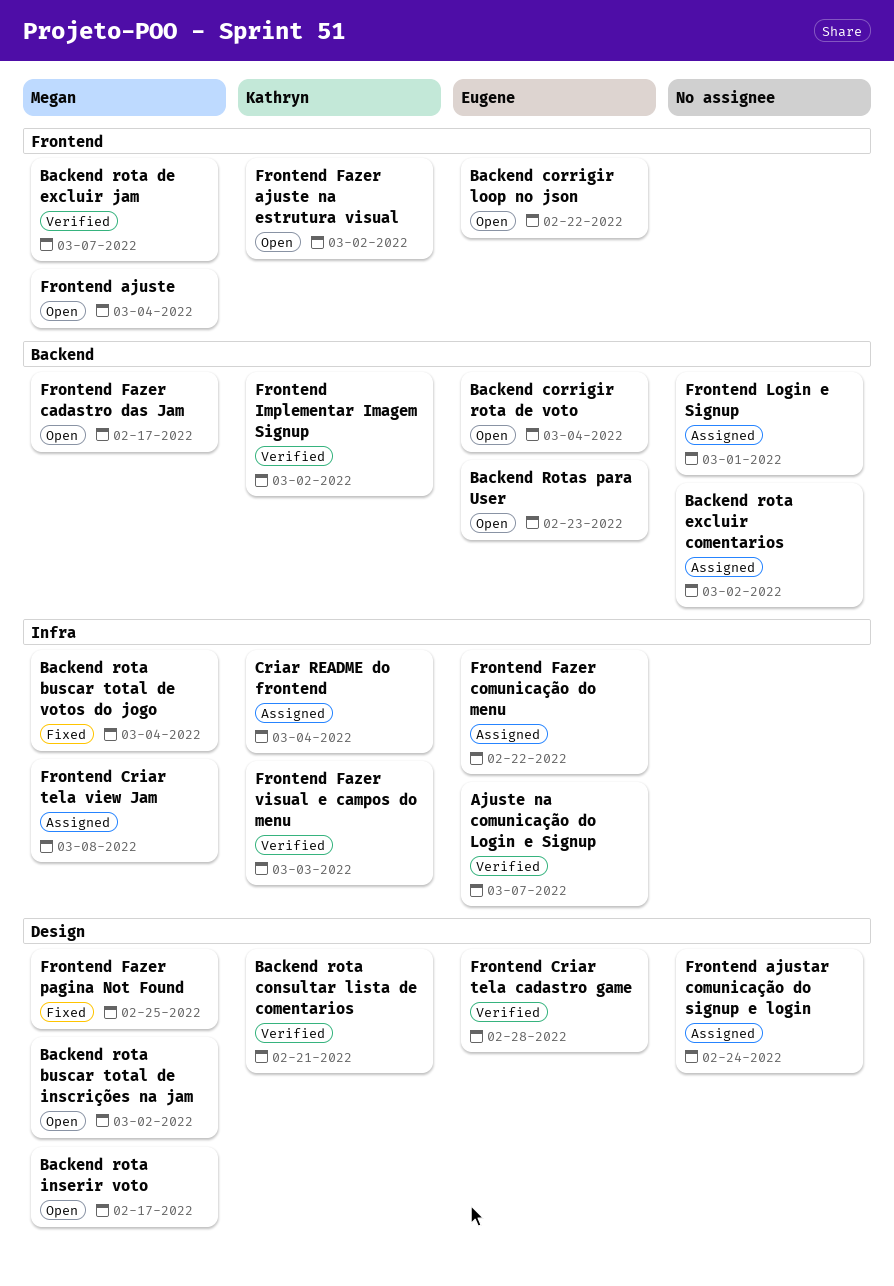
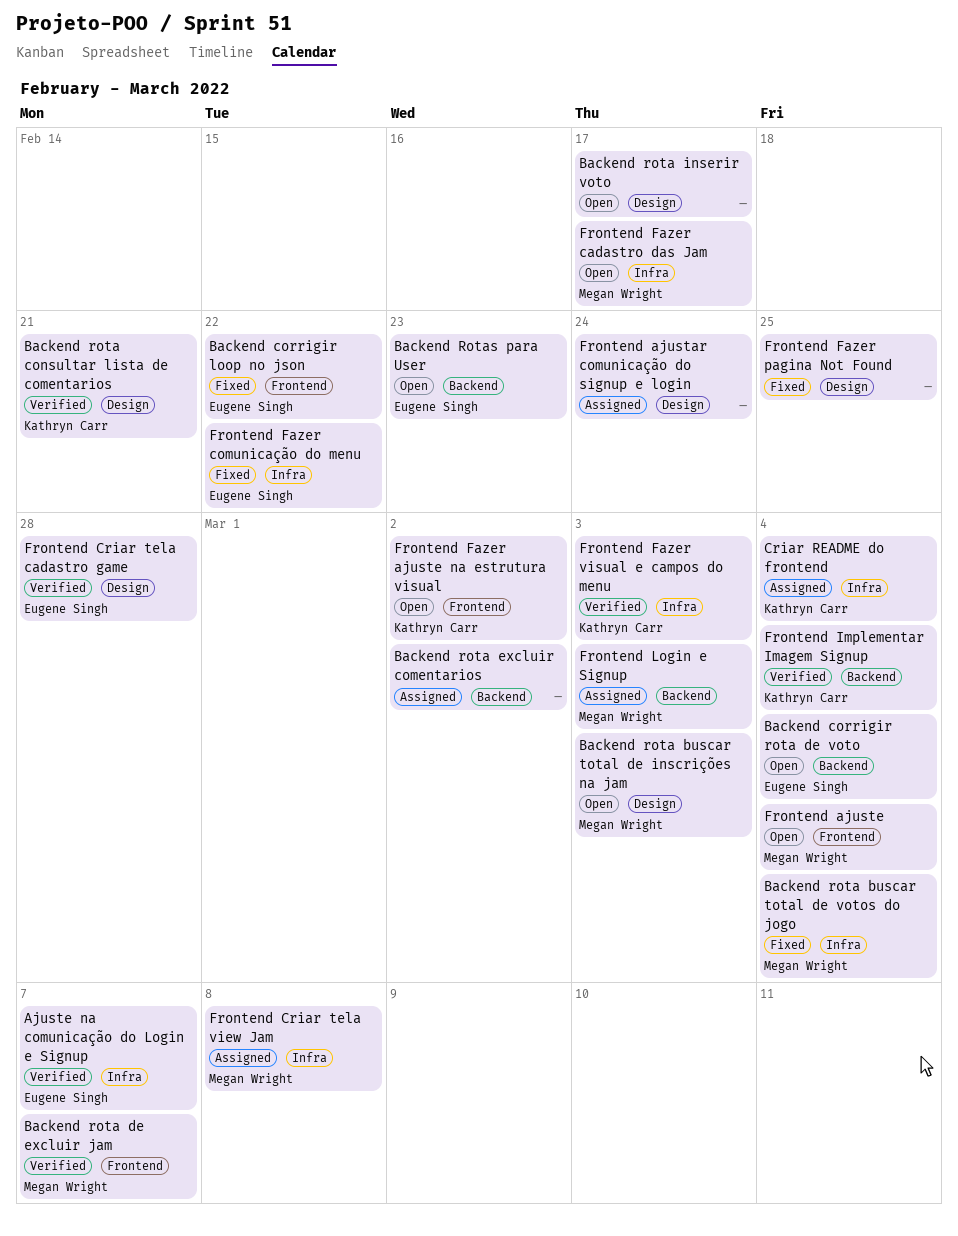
Backend corrigir loop no json, status: Open -> Fixed
Backend rota buscar total de inscrições na jam, due: Mar 2 -> Mar 3
Backend rota inserir voto, owner: Megan Wright -> none
Frontend Fazer cadastro das Jam, label: Backend -> Infra
Frontend Fazer comunicação do menu, status: Assigned -> Fixed
Frontend Fazer pagina Not Found, owner: Megan Wright -> none
Frontend Implementar Imagem Signup, due: Mar 2 -> Mar 4
Frontend Login e Signup, owner: none -> Megan Wright
Frontend Login e Signup, due: Mar 1 -> Mar 3

